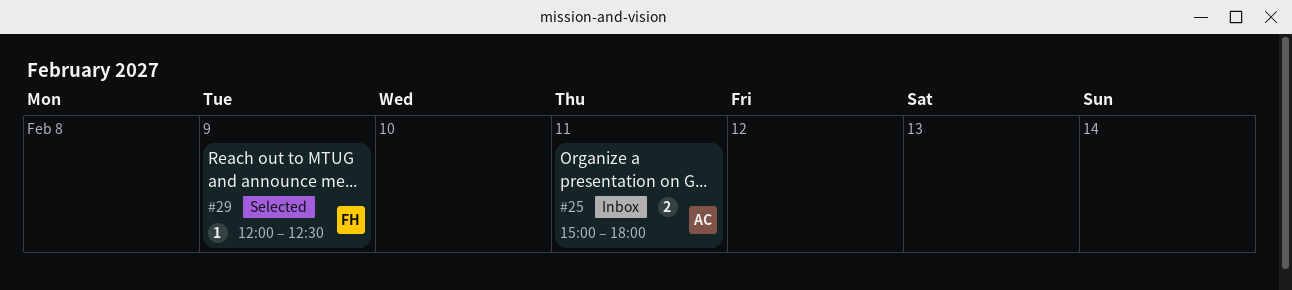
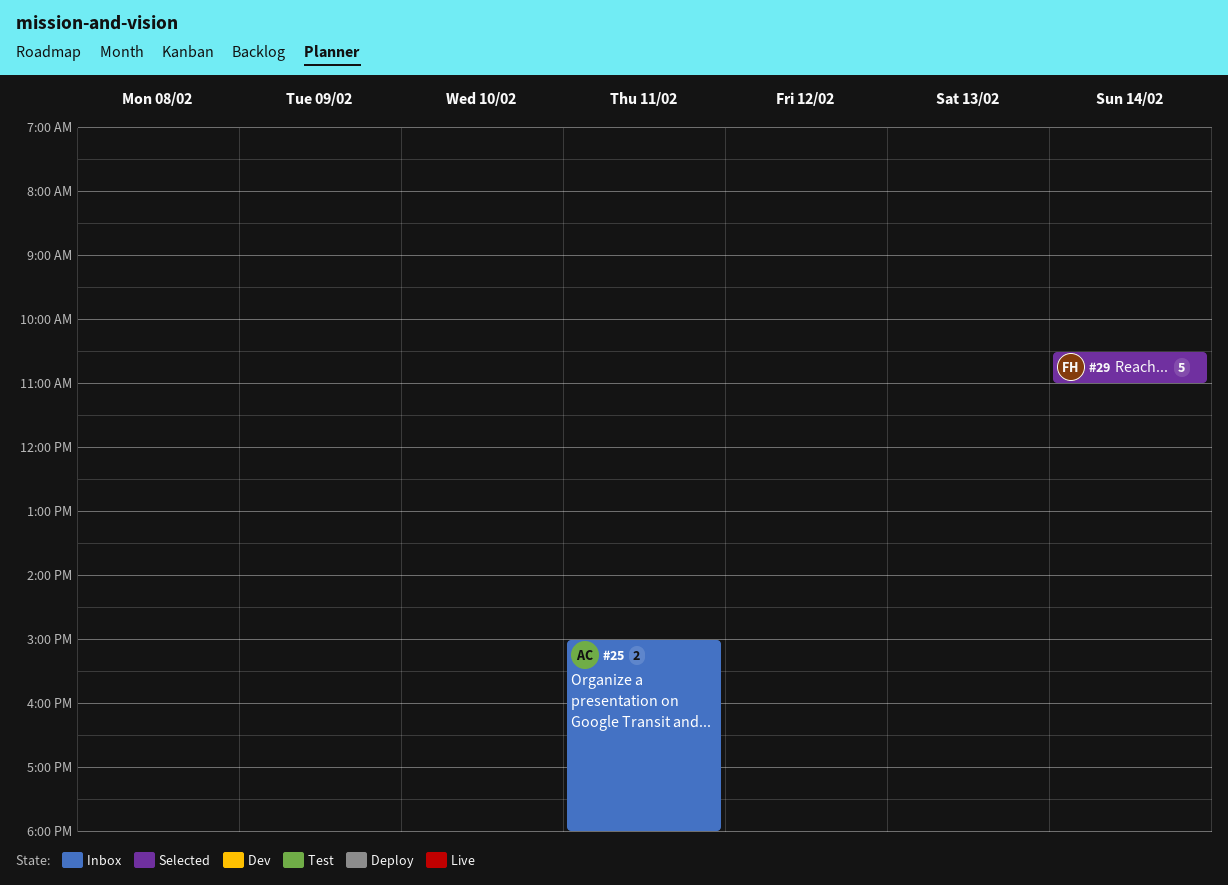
#29, estimate: 1 -> 5
#29, day: Feb 9 -> Feb 14
#29, begins: 12:00 -> 10:30
#29, ends: 12:30 -> 11:00

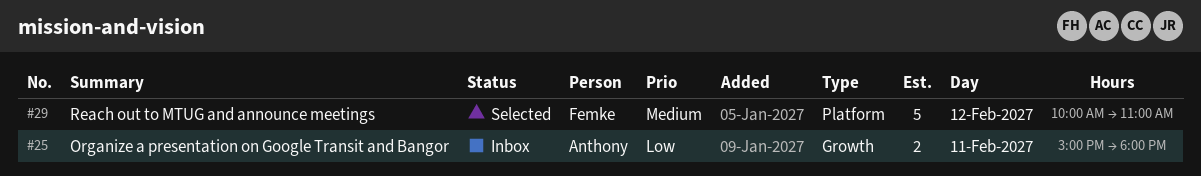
#29, day: Feb 14 -> Feb 12
#29, begins: 10:30 -> 10:00

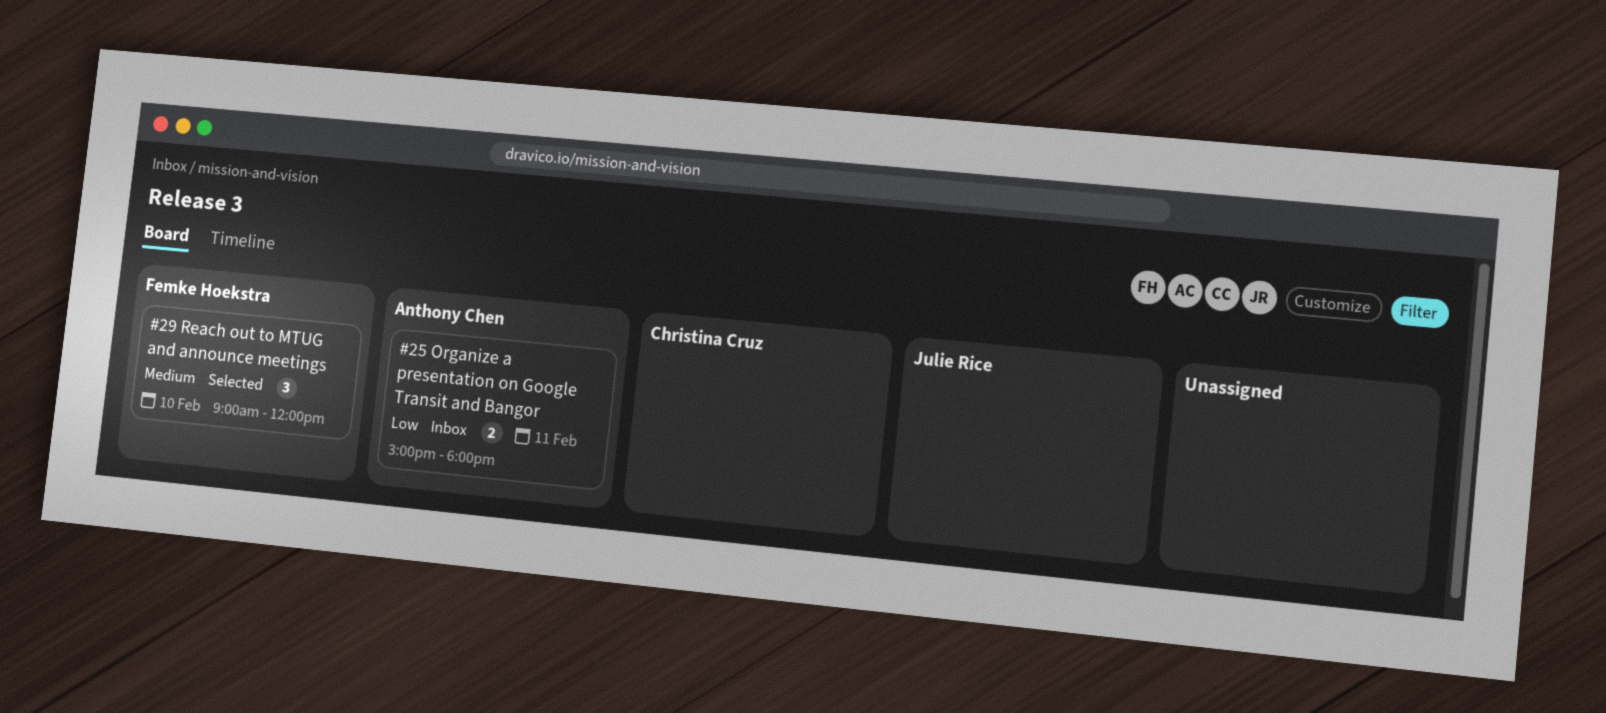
#29, estimate: 5 -> 3
#29, day: Feb 12 -> Feb 10
#29, begins: 10:00 -> 09:00
#29, ends: 11:00 -> 12:00

